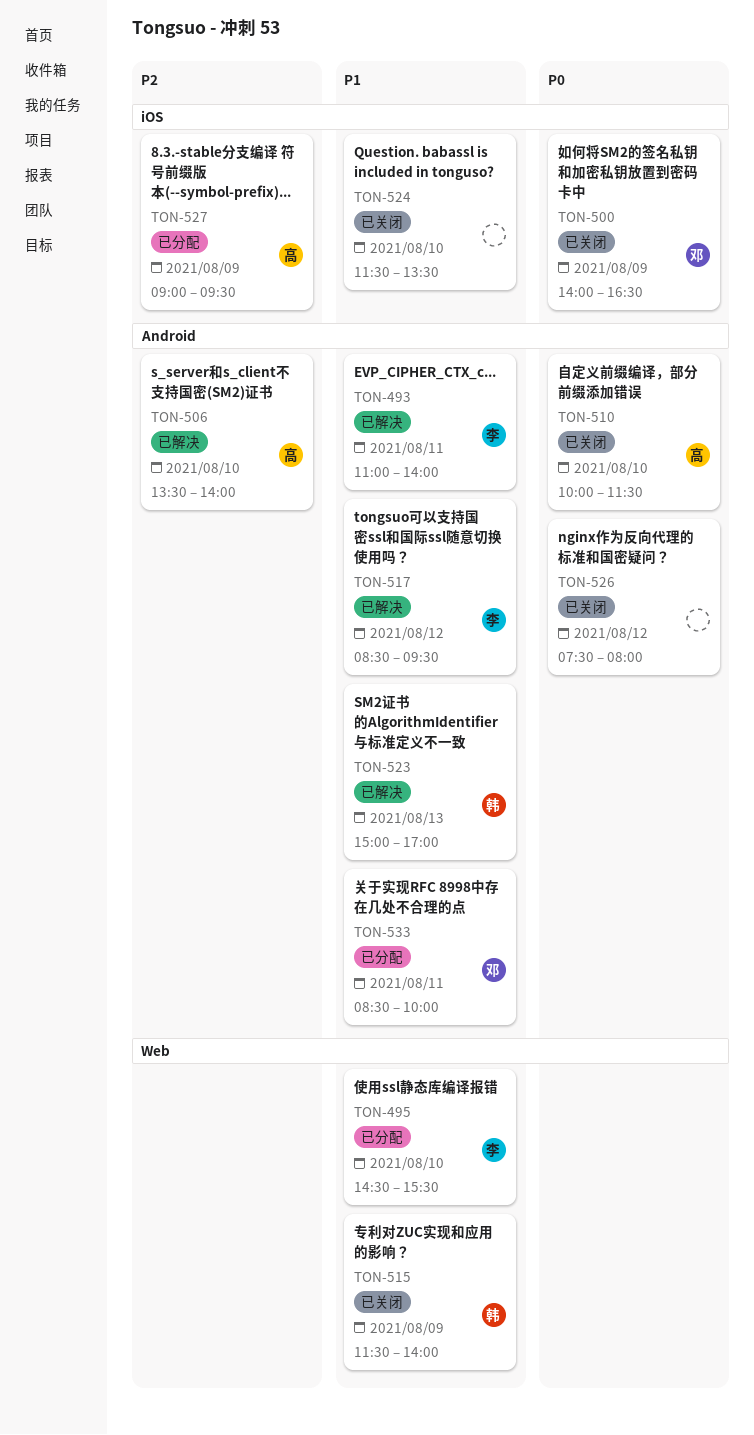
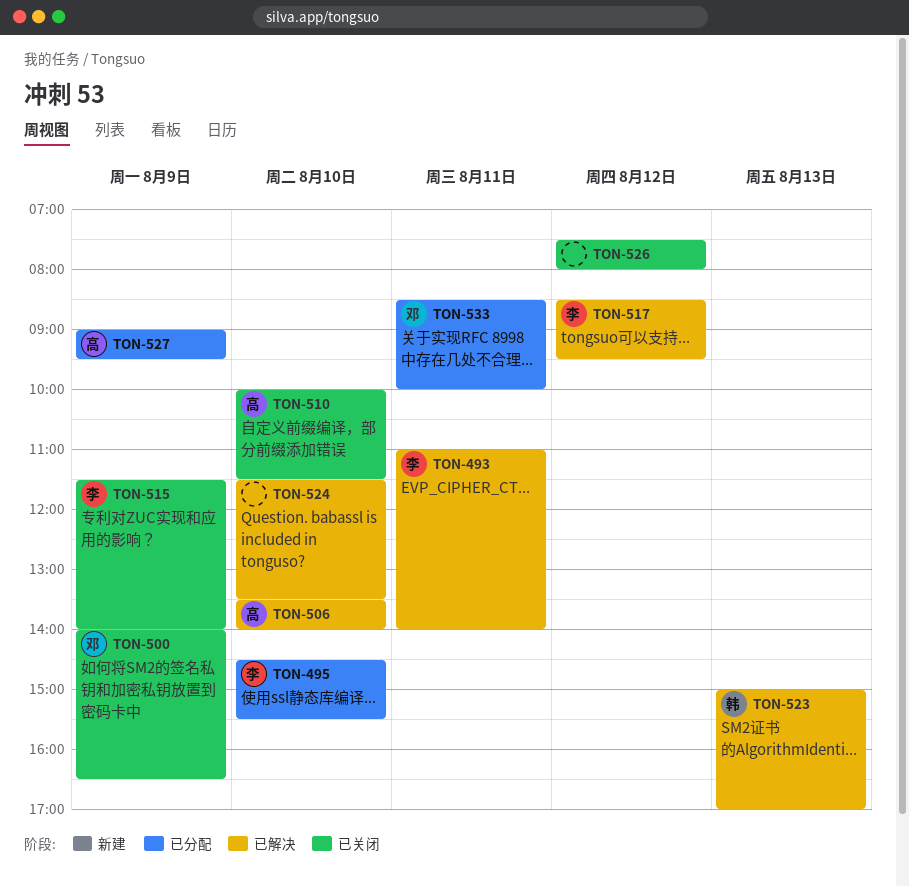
TON-515, owner: 韩 -> 李
TON-524, status: 已关闭 -> 已解决

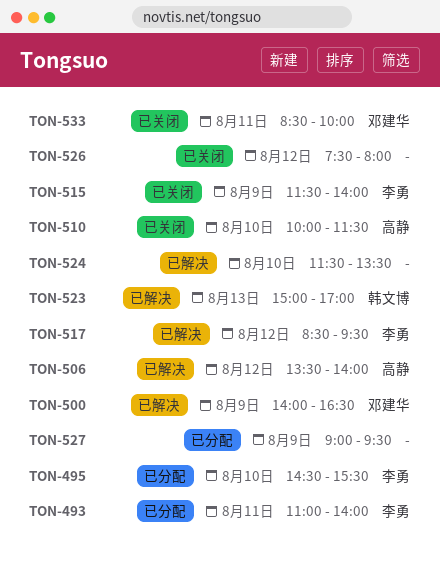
TON-493, status: 已解决 -> 已分配
TON-500, status: 已关闭 -> 已解决
TON-506, day: Aug 10 -> Aug 12
TON-527, owner: 高静 -> none
TON-533, status: 已分配 -> 已关闭

